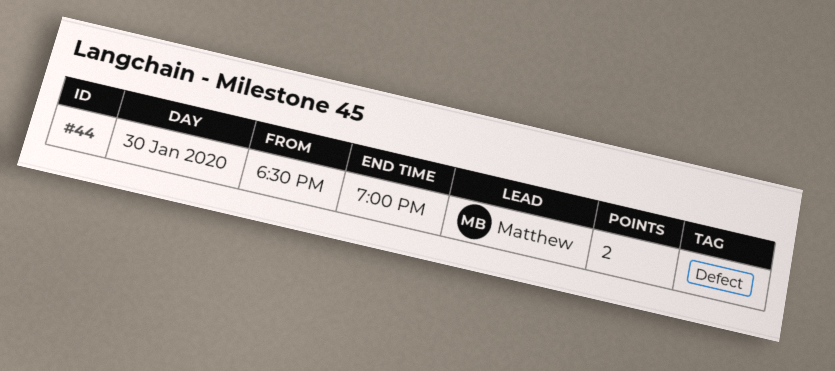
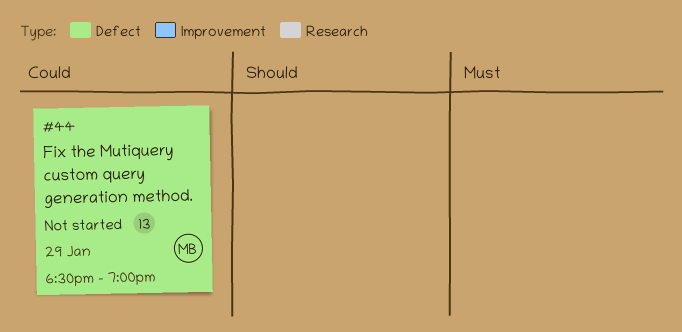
#44, estimate: 2 -> 13
#44, day: Jan 30 -> Jan 29

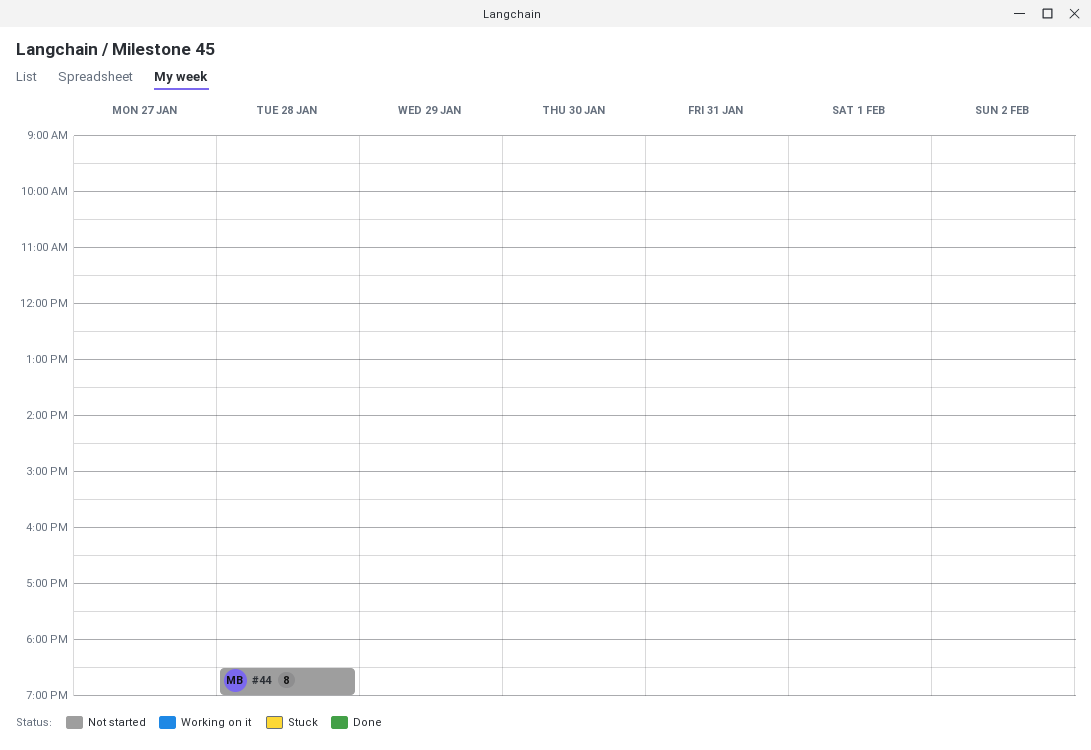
#44, estimate: 13 -> 8
#44, day: Jan 29 -> Jan 28

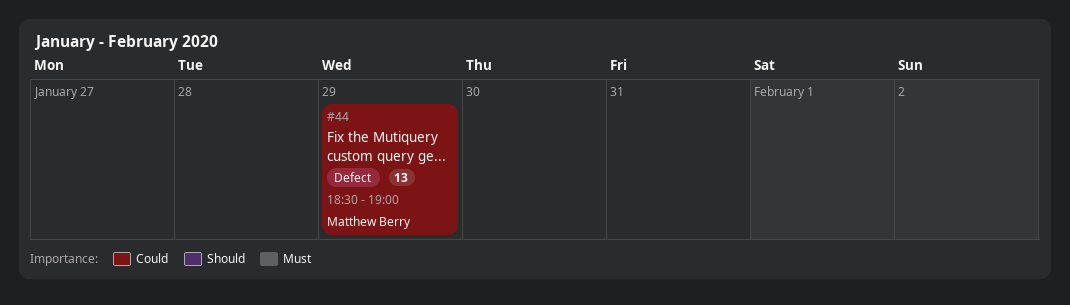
#44, estimate: 8 -> 13
#44, day: Jan 28 -> Jan 29

